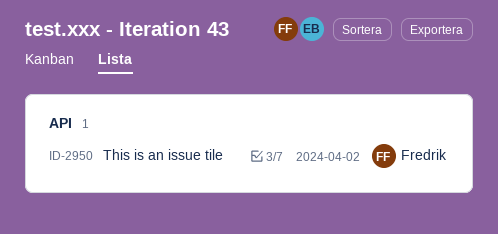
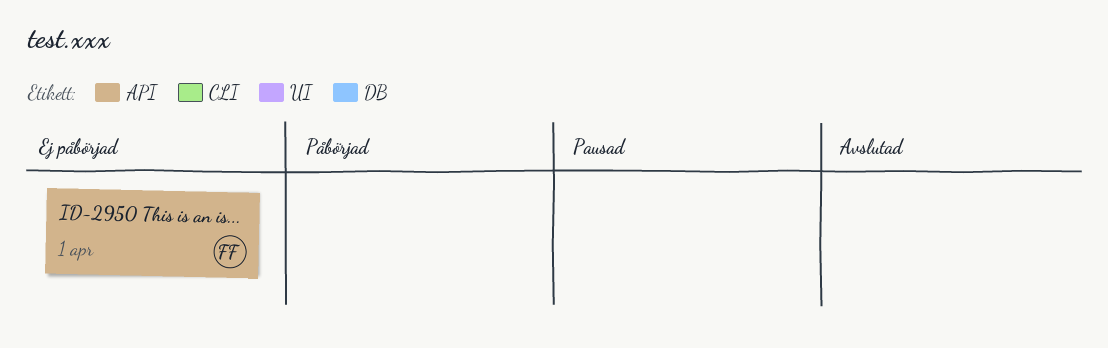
ID-2950, due: Apr 2 -> Apr 1

